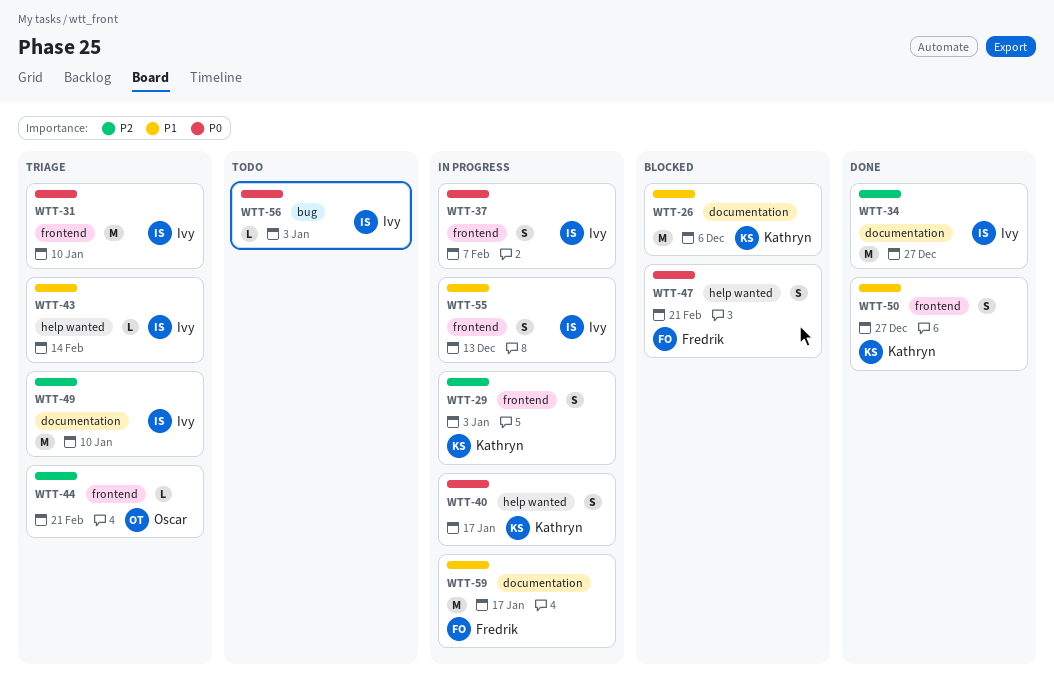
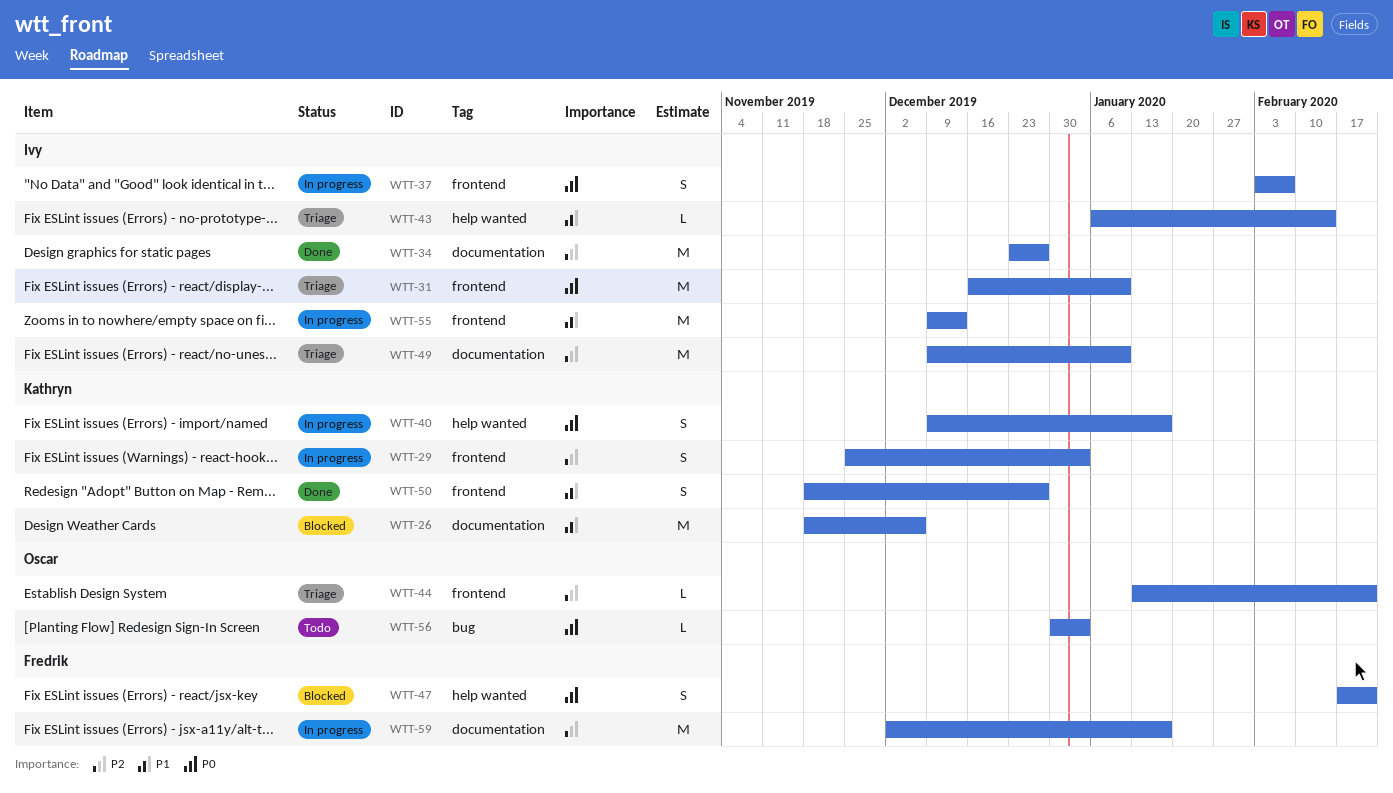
WTT-55, estimate: S -> M
WTT-56, owner: Ivy -> Oscar
WTT-59, priority: P1 -> P2

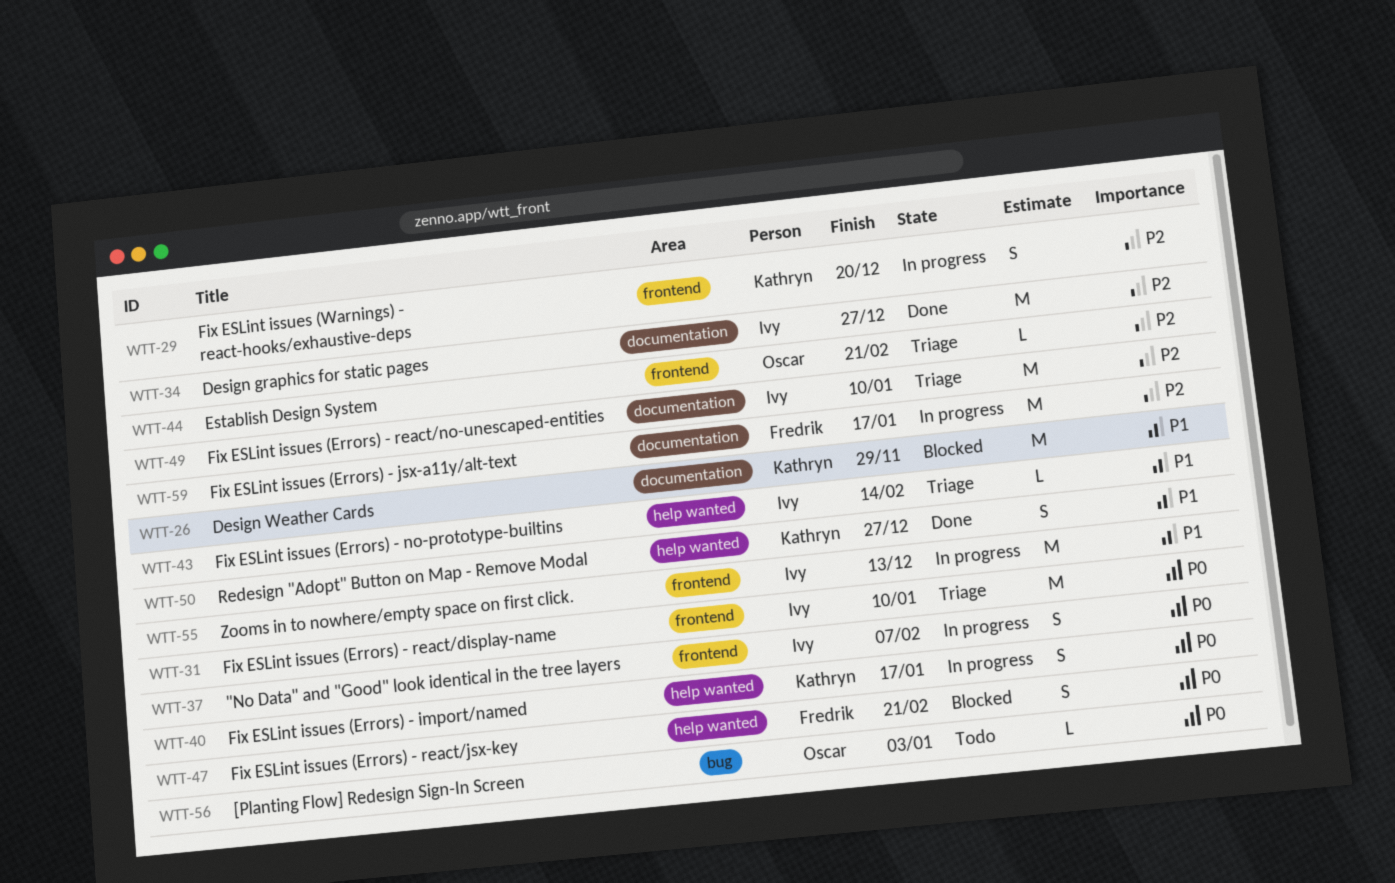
WTT-26, due: Dec 6 -> Nov 29
WTT-29, due: Jan 3 -> Dec 20
WTT-50, label: frontend -> help wanted

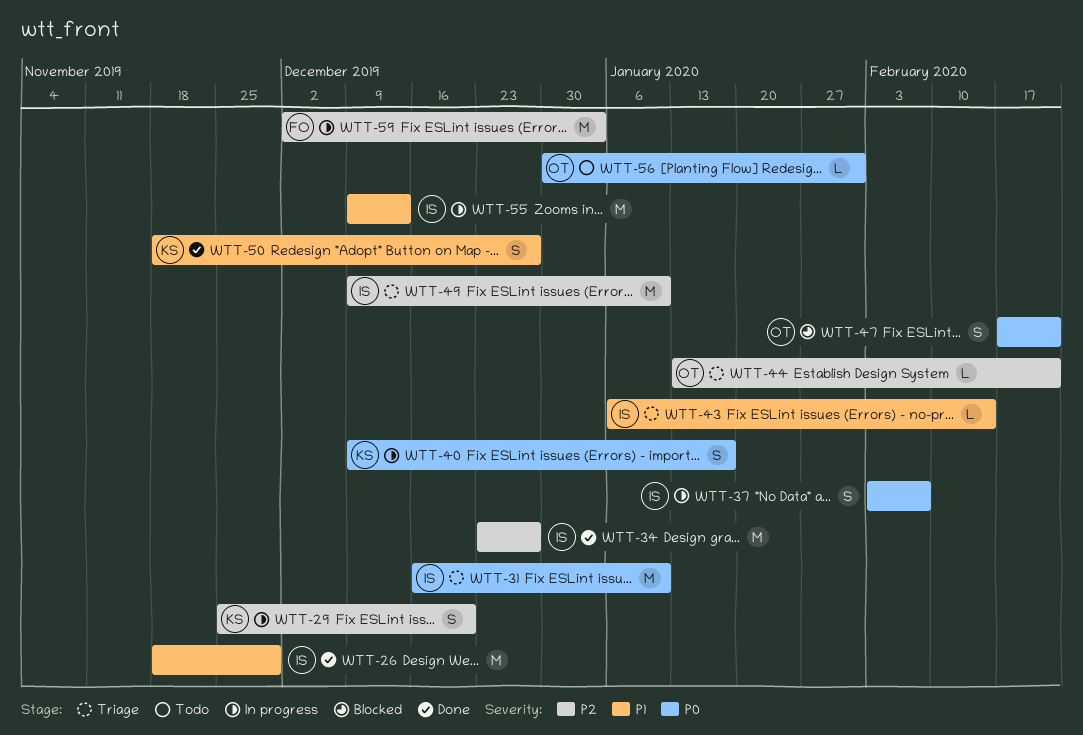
WTT-26, status: Blocked -> Done
WTT-26, owner: Kathryn -> Ivy
WTT-47, owner: Fredrik -> Oscar
WTT-56, due: Jan 3 -> Jan 31
WTT-59, due: Jan 17 -> Jan 3

